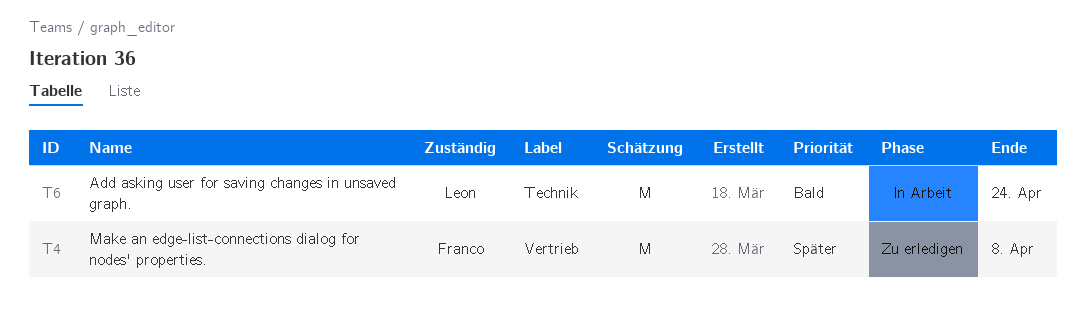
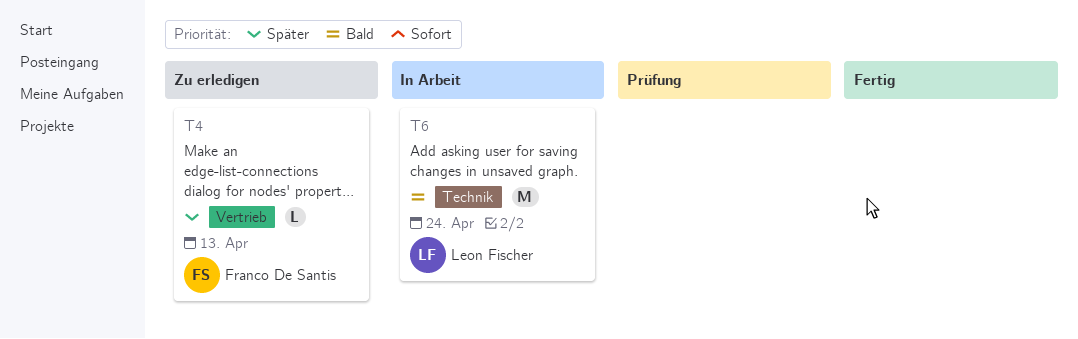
T4, estimate: M -> L
T4, due: Apr 8 -> Apr 13

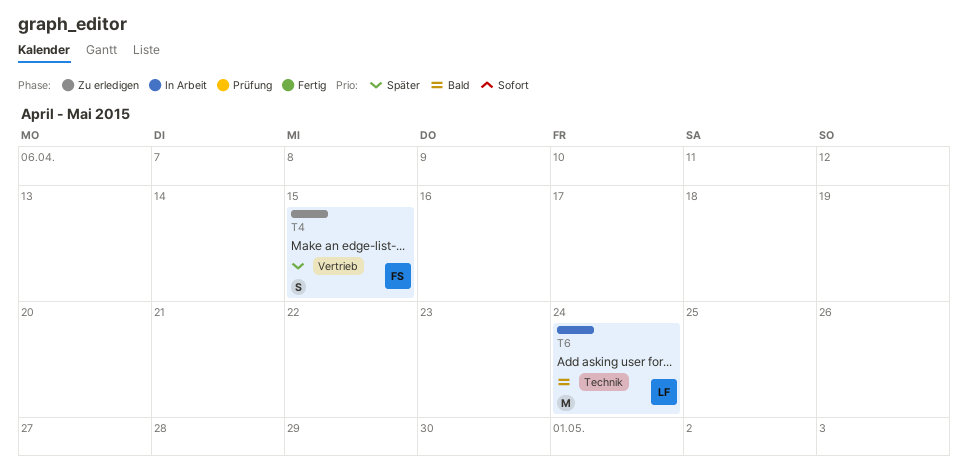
T4, estimate: L -> S
T4, due: Apr 13 -> Apr 15

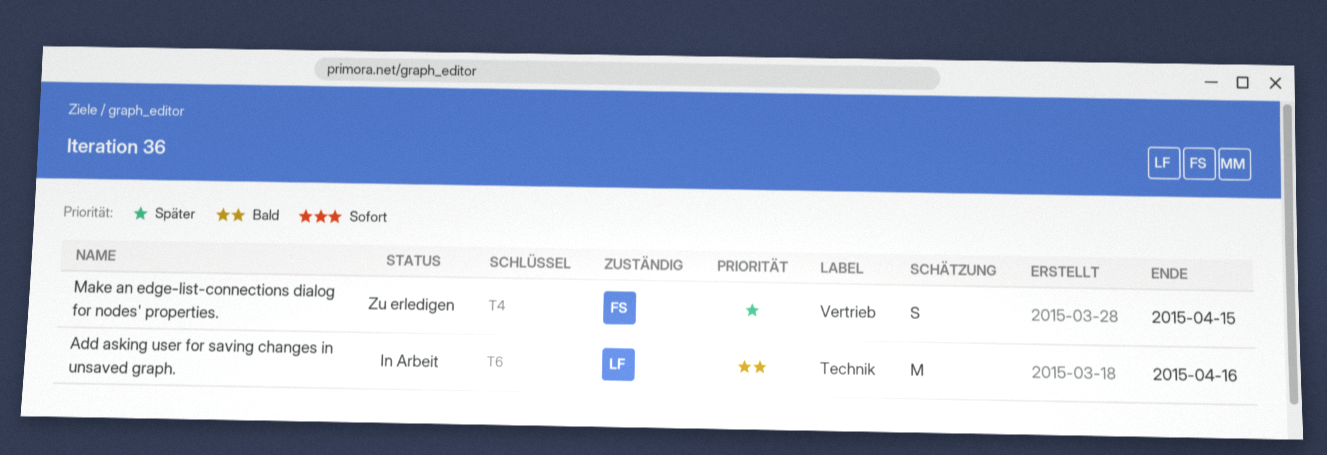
T6, due: Apr 24 -> Apr 16

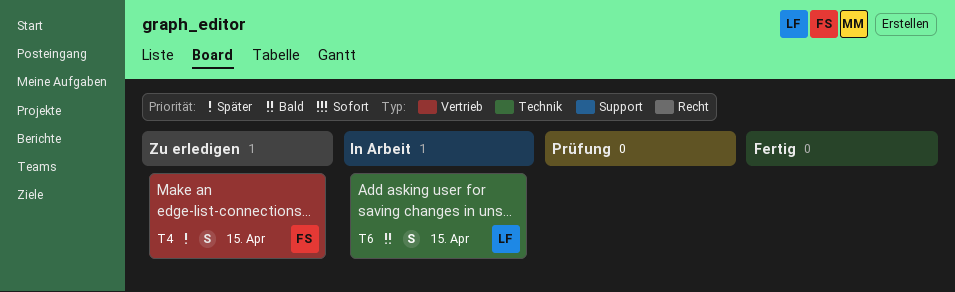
T6, estimate: M -> S
T6, due: Apr 16 -> Apr 15

